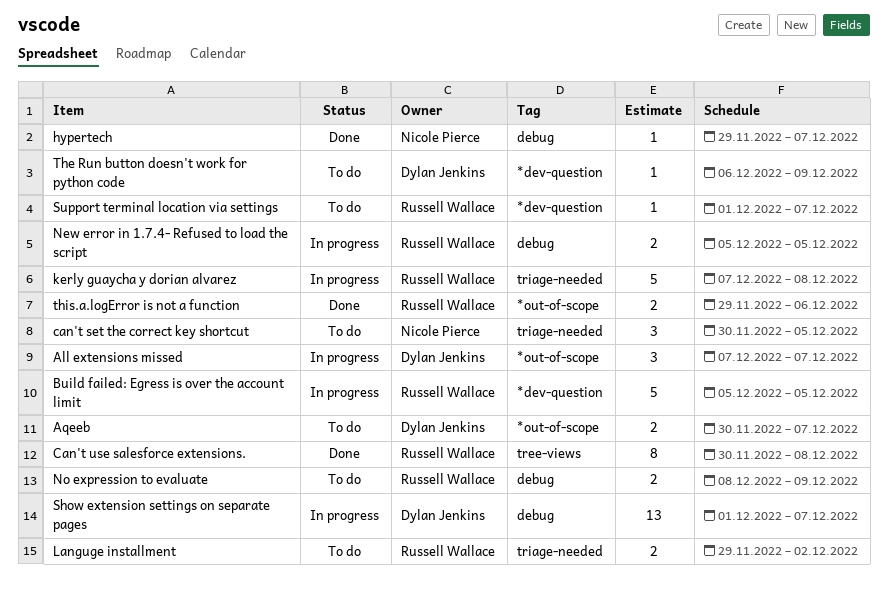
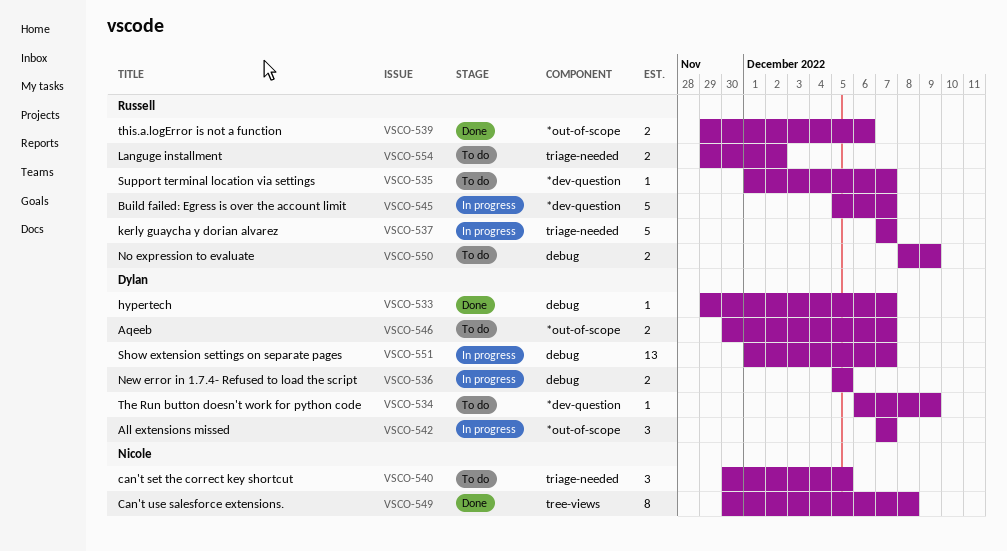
Build failed: Egress is over the account limit, due: Dec 5 -> Dec 7
Can't use salesforce extensions., owner: Russell Wallace -> Nicole Pierce
hypertech, owner: Nicole Pierce -> Dylan Jenkins
kerly guaycha y dorian alvarez, due: Dec 8 -> Dec 7
New error in 1.7.4- Refused to load the script, owner: Russell Wallace -> Dylan Jenkins

